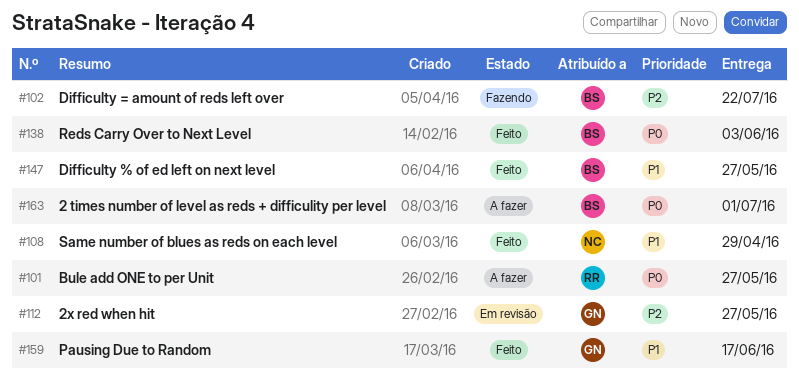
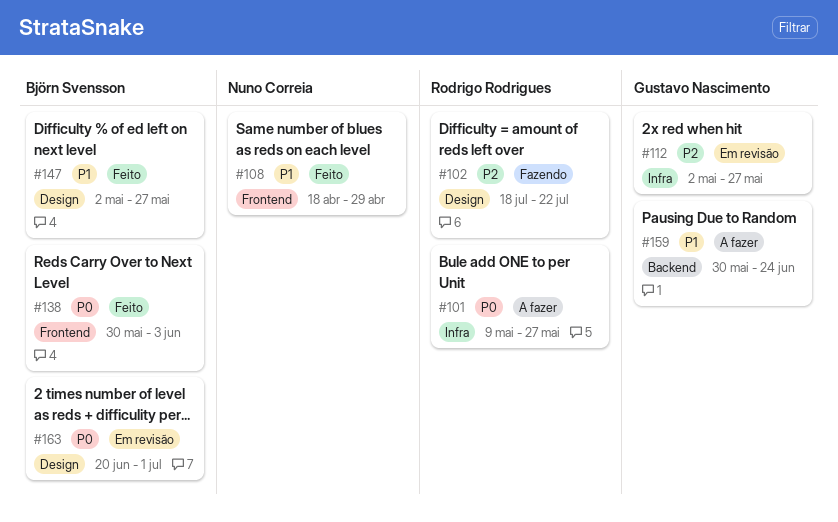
#102, owner: Björn Svensson -> Rodrigo Rodrigues
#159, status: Feito -> A fazer
#159, due: Jun 17 -> Jun 24
#163, status: A fazer -> Em revisão

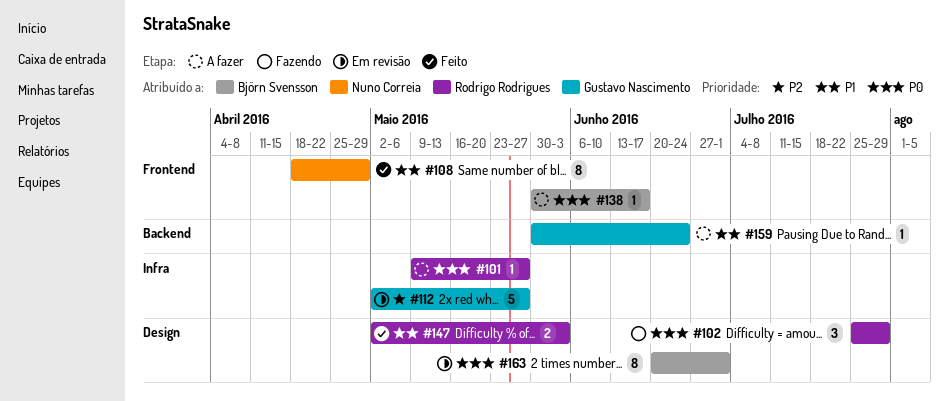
#102, priority: P2 -> P0
#102, start: Jul 18 -> Jul 25
#102, due: Jul 22 -> Jul 29
#138, status: Feito -> A fazer
#138, due: Jun 3 -> Jun 17
#147, owner: Björn Svensson -> Rodrigo Rodrigues
#147, due: May 27 -> Jun 3

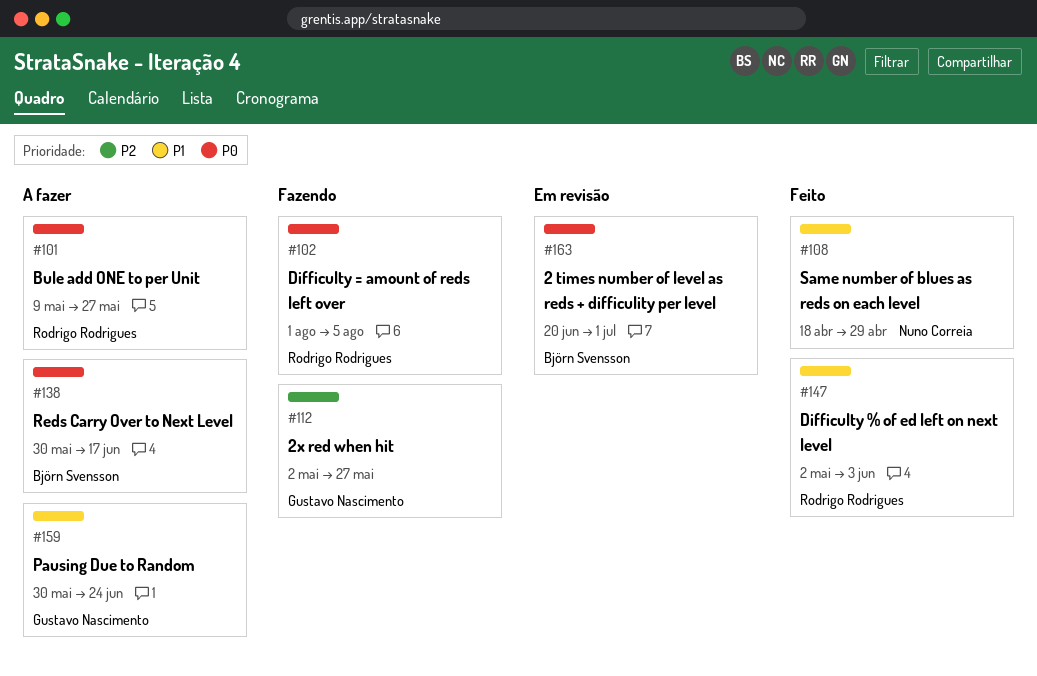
#102, start: Jul 25 -> Aug 1
#102, due: Jul 29 -> Aug 5
#112, status: Em revisão -> Fazendo

